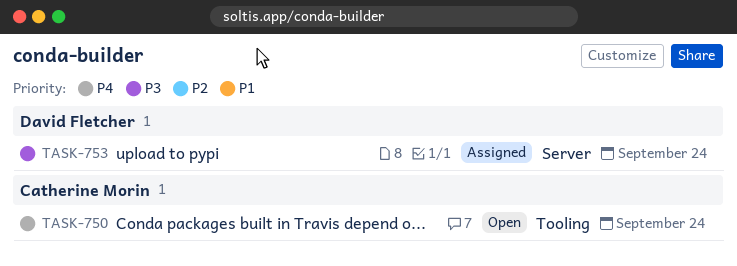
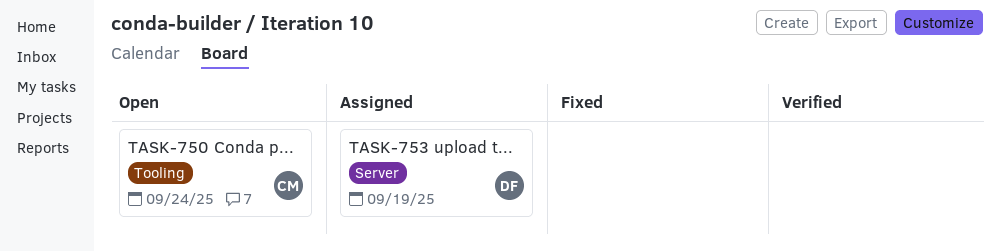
TASK-753, due: Sep 24 -> Sep 19

